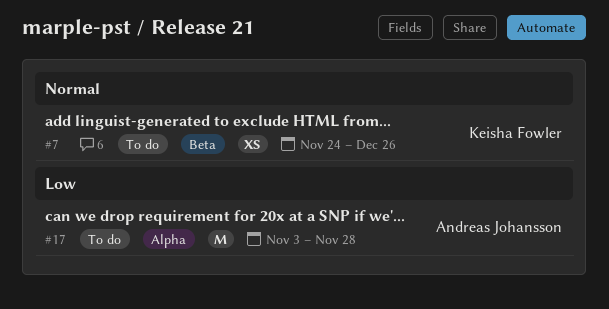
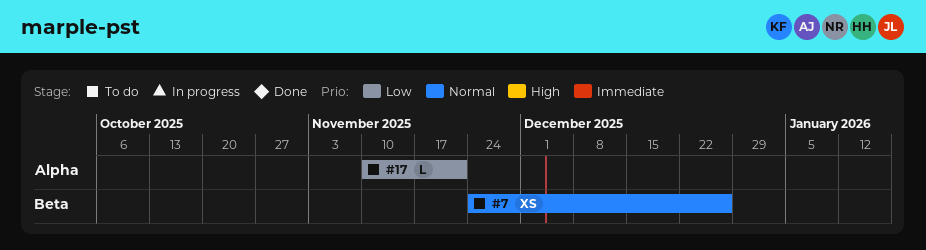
#17, estimate: M -> L
#17, start: Nov 3 -> Nov 10
#17, due: Nov 28 -> Nov 21

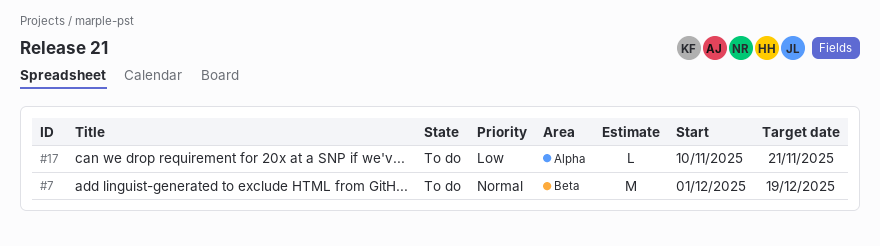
#7, estimate: XS -> M
#7, start: Nov 24 -> Dec 1
#7, due: Dec 26 -> Dec 19

